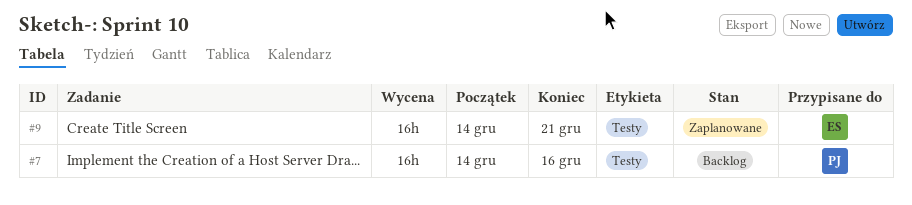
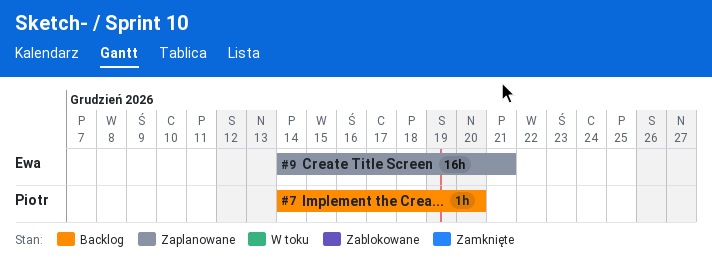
#7, estimate: 16h -> 1h
#7, due: Dec 16 -> Dec 20

